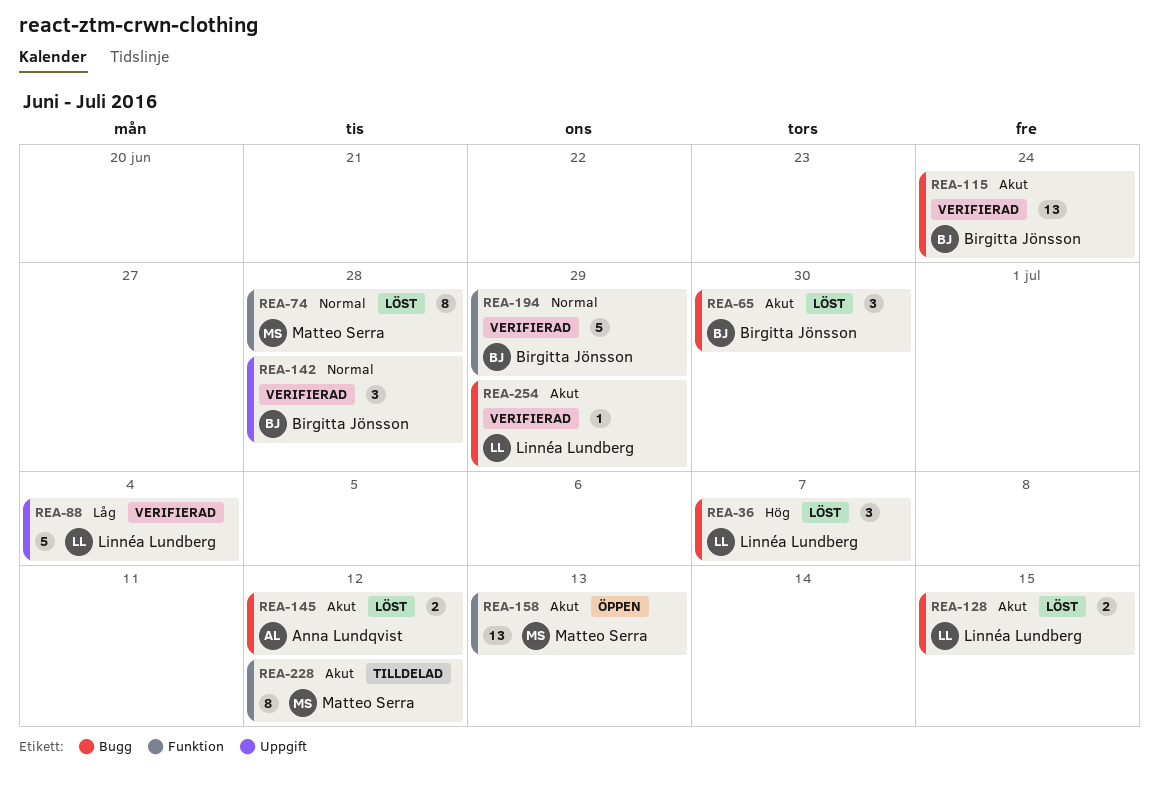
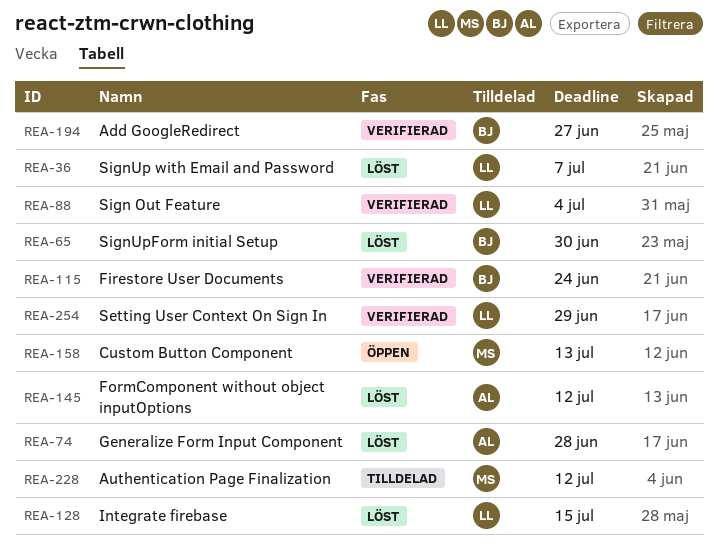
REA-74, owner: Matteo Serra -> Anna Lundqvist
REA-142: present -> none
REA-194, due: Jun 29 -> Jun 27

